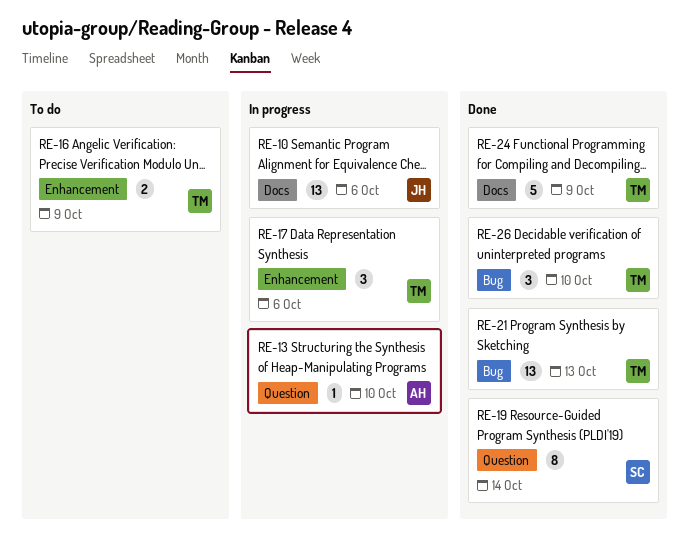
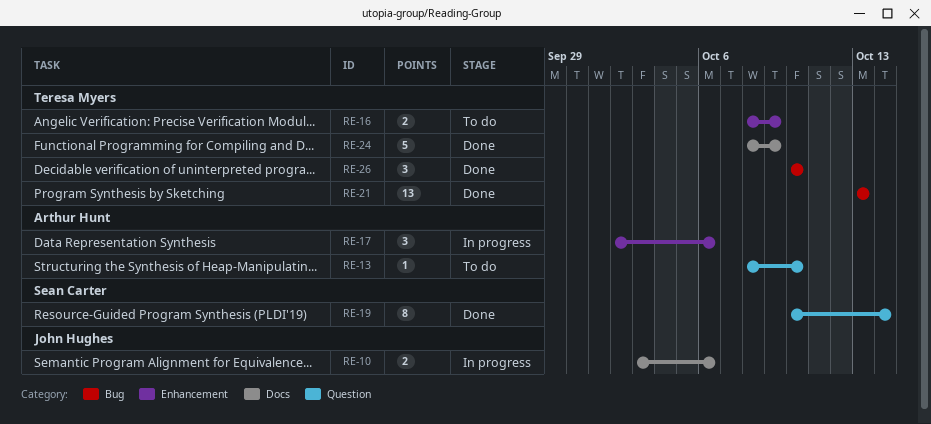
RE-10, estimate: 13 -> 2
RE-13, status: In progress -> To do
RE-17, owner: Teresa Myers -> Arthur Hunt

